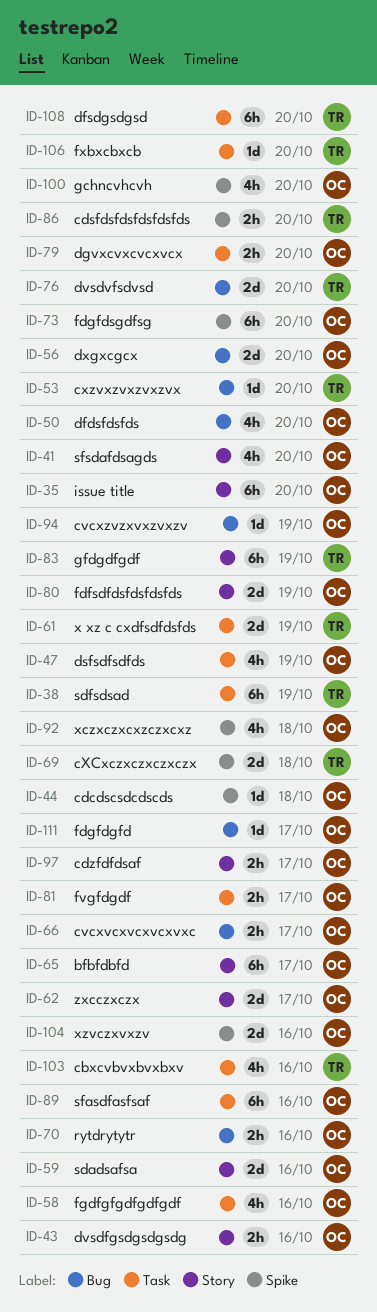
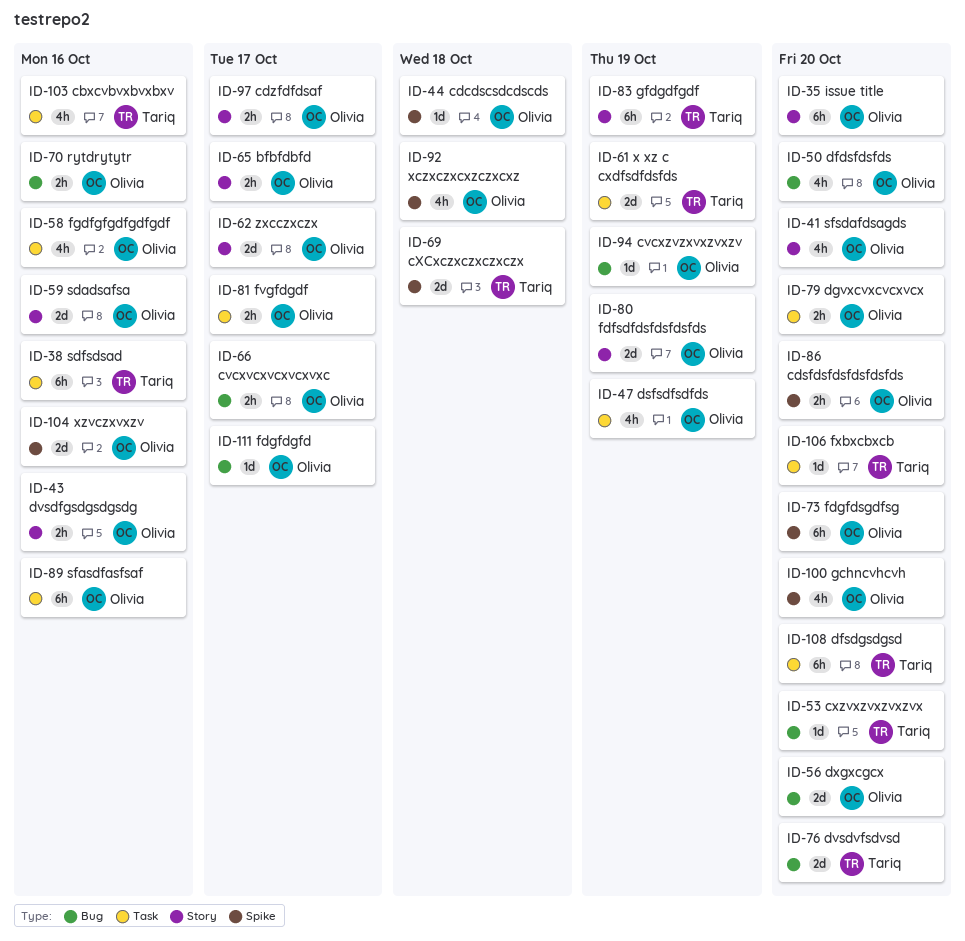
ID-38, due: Oct 19 -> Oct 16
ID-65, estimate: 6h -> 2h
ID-86, owner: Tariq -> Olivia

